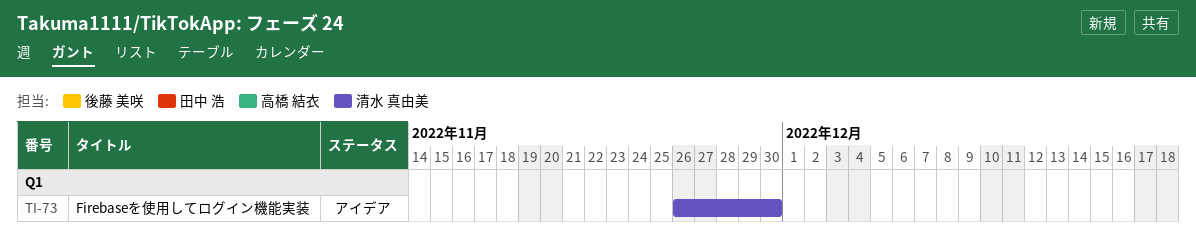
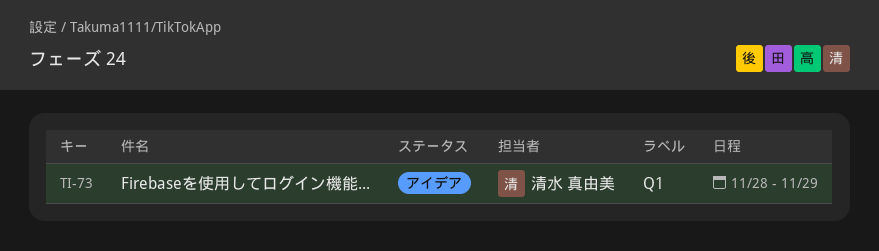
TI-73, start: Nov 26 -> Nov 28
TI-73, due: Nov 30 -> Nov 29

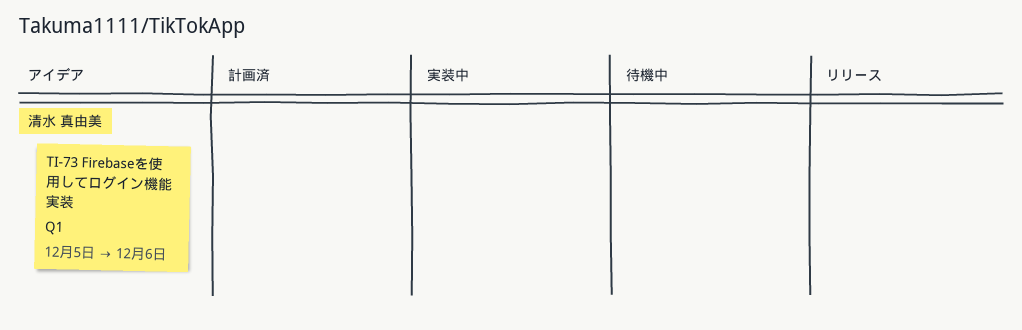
TI-73, start: Nov 28 -> Dec 5
TI-73, due: Nov 29 -> Dec 6

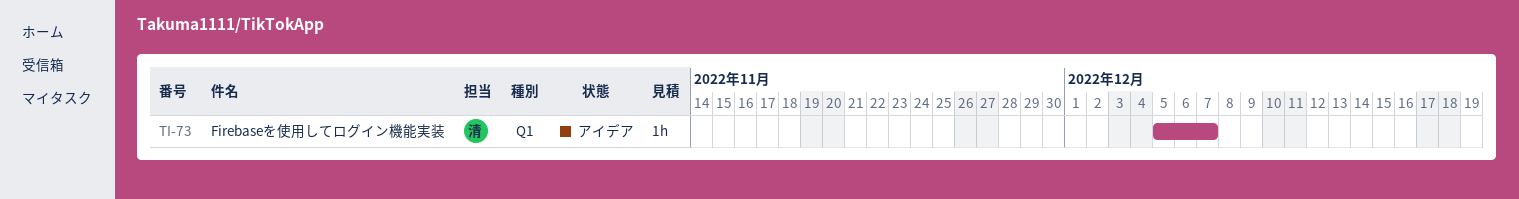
TI-73, due: Dec 6 -> Dec 7

